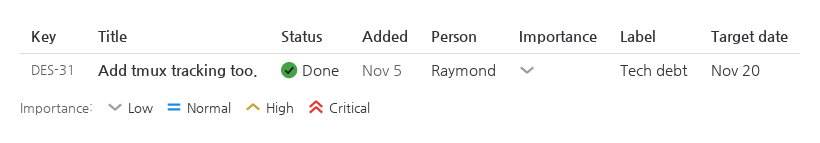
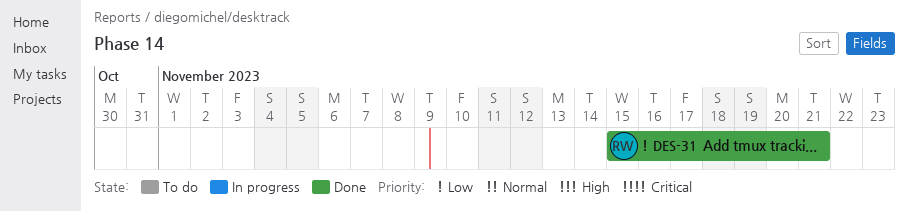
DES-31, due: Nov 20 -> Nov 21

